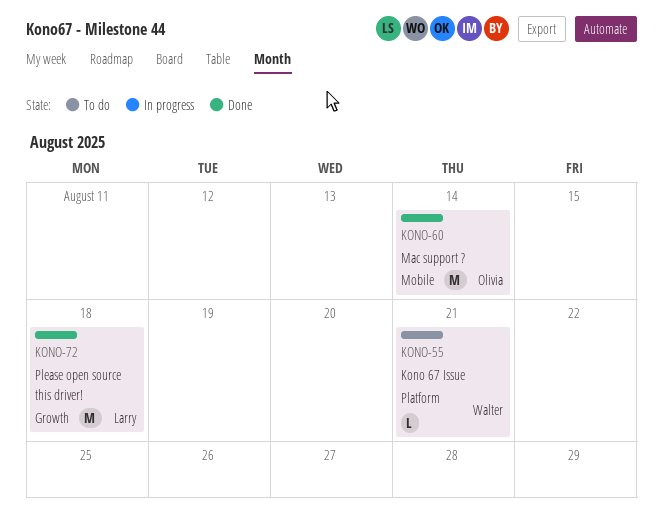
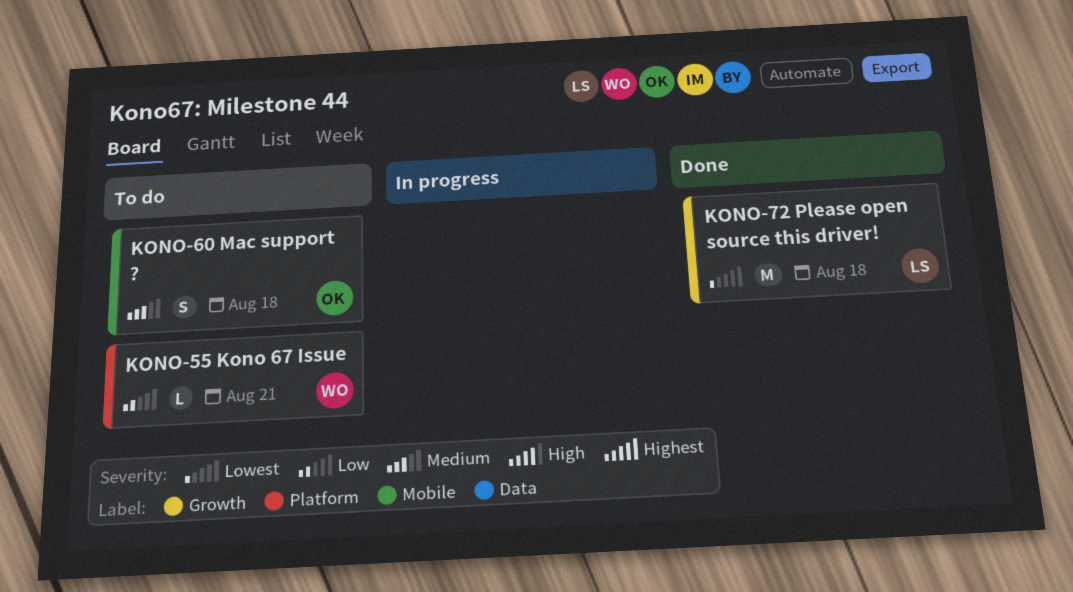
KONO-60, status: Done -> To do
KONO-60, estimate: M -> S
KONO-60, due: Aug 14 -> Aug 18

